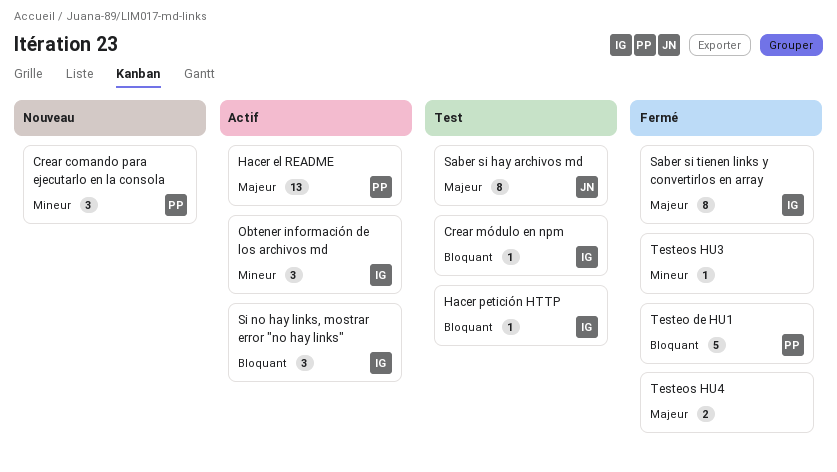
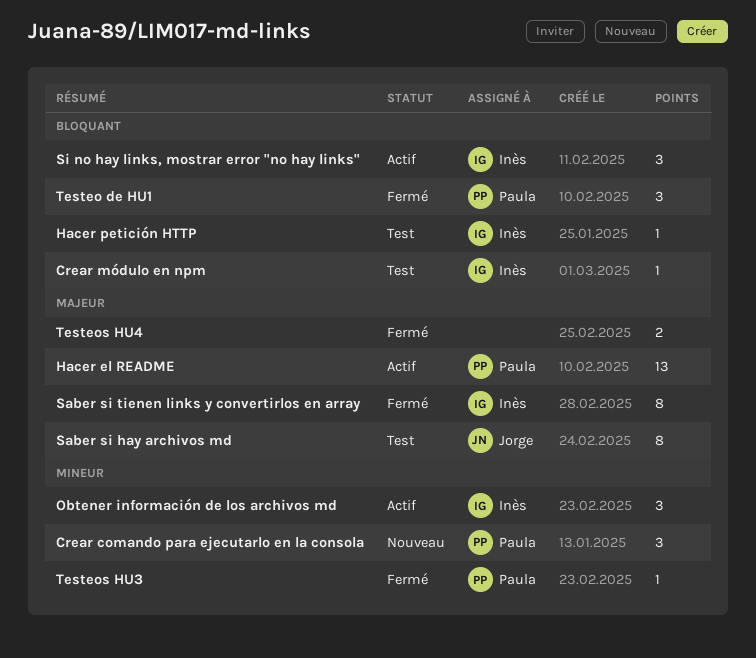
Testeo de HU1, estimate: 5 -> 3
Testeos HU3, owner: none -> Paula

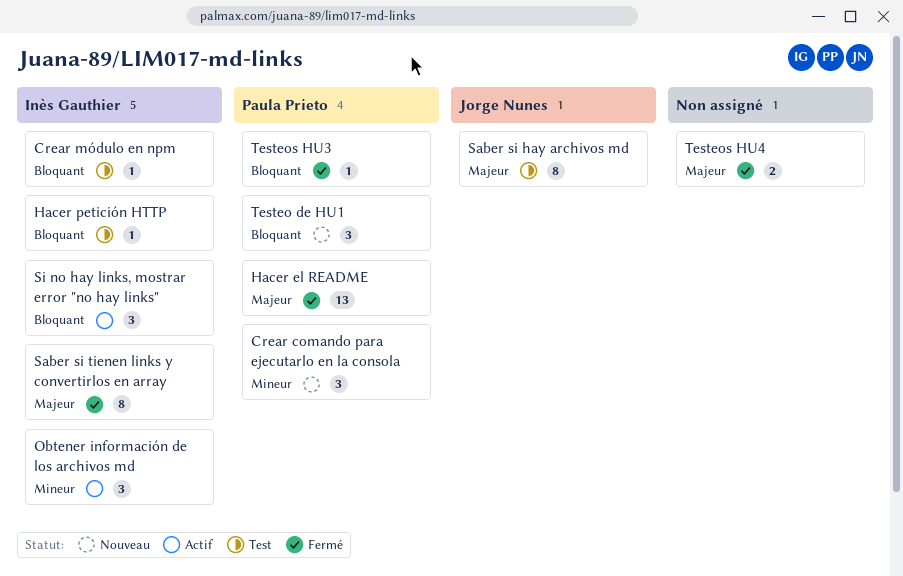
Hacer el README, status: Actif -> Fermé
Testeo de HU1, status: Fermé -> Nouveau
Testeos HU3, priority: Mineur -> Bloquant

